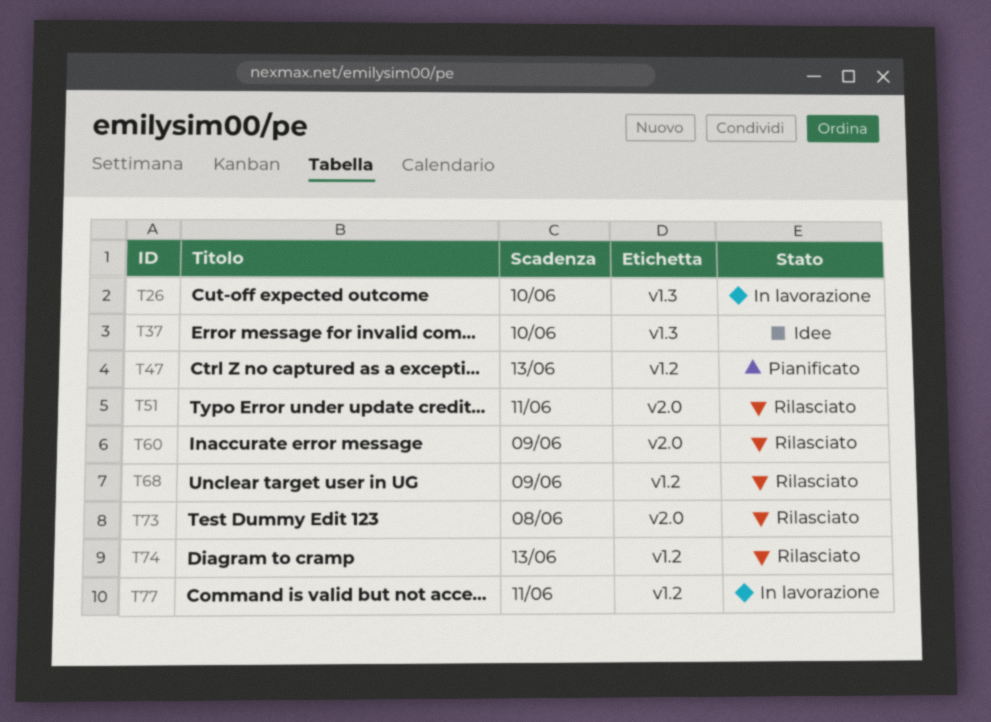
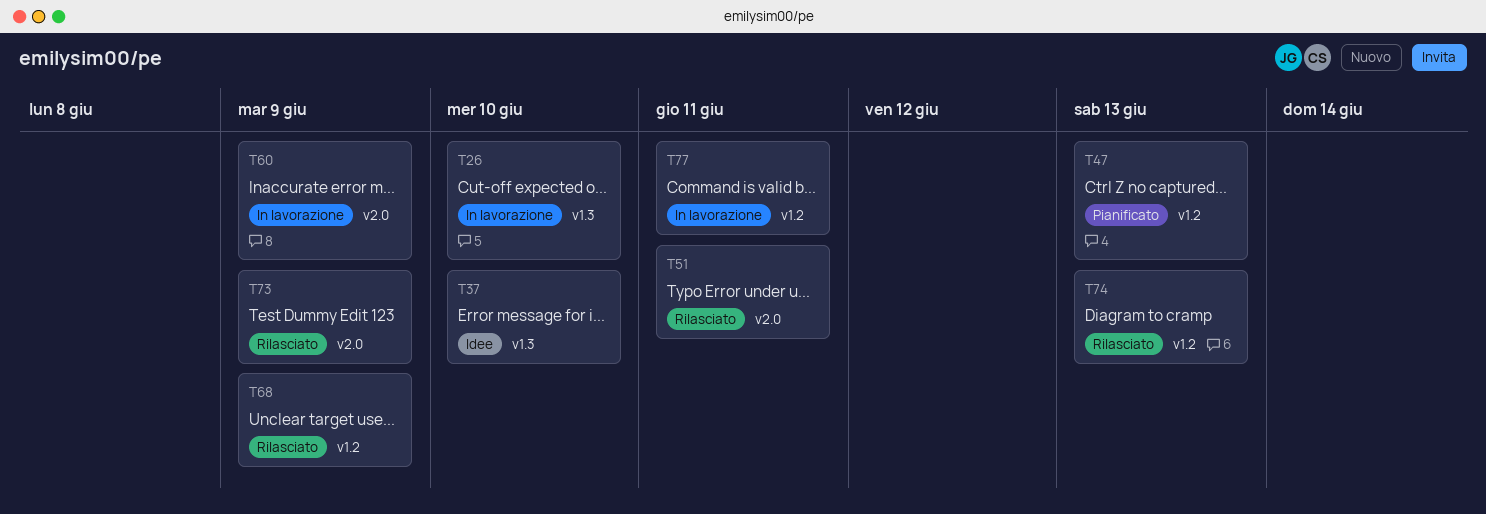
T60, status: Rilasciato -> In lavorazione
T73, due: Jun 8 -> Jun 9

